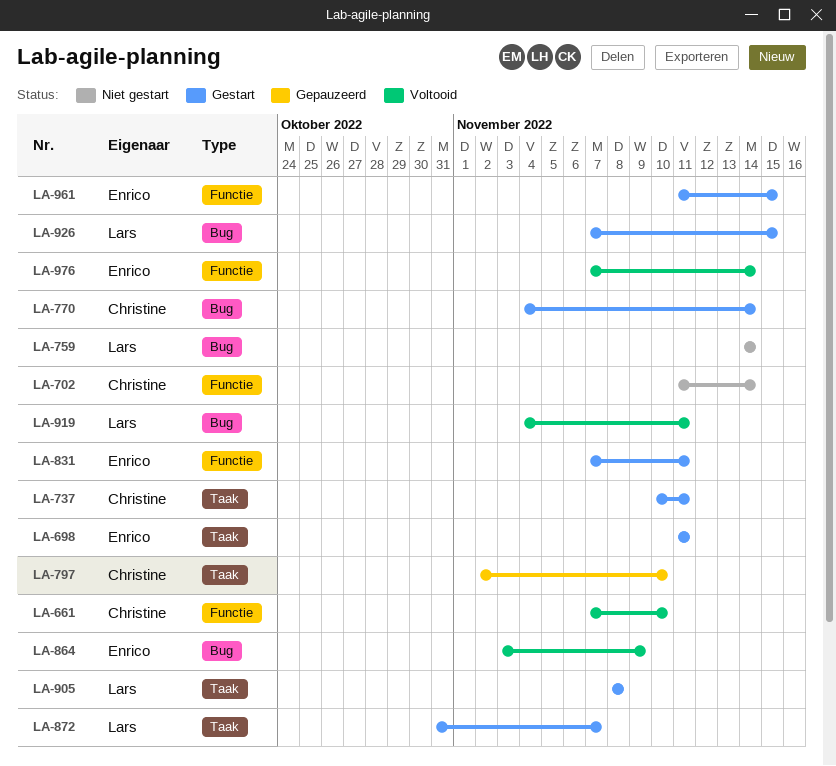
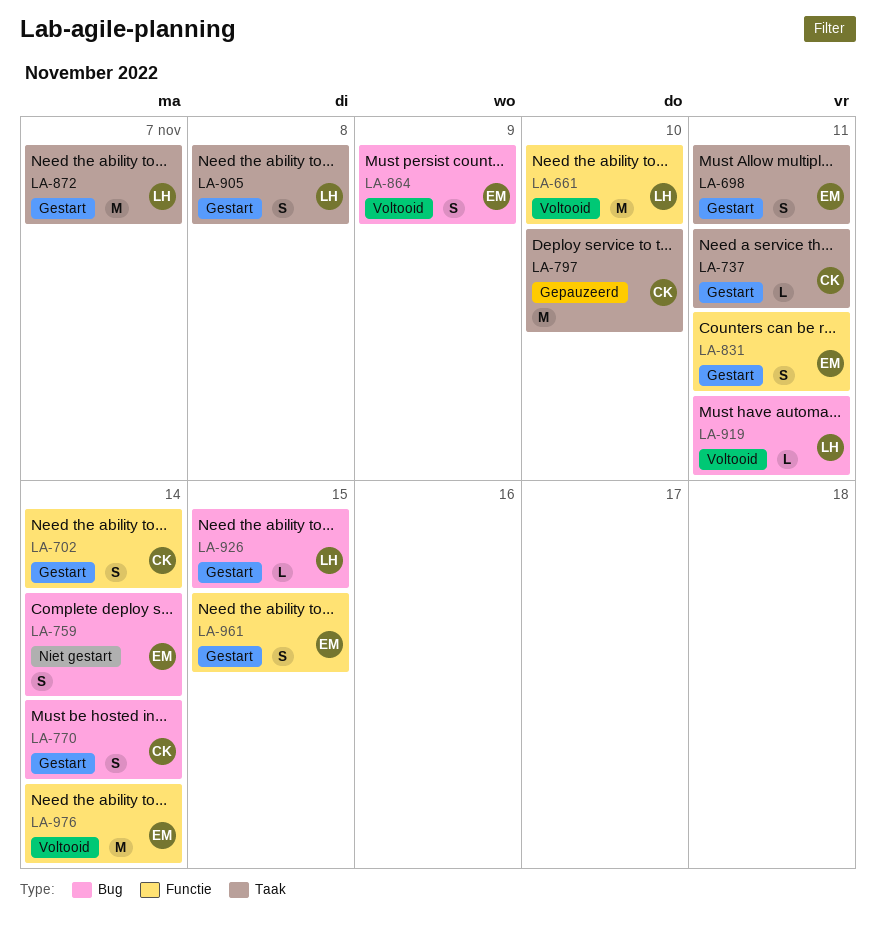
LA-661, owner: Christine -> Lars
LA-702, status: Niet gestart -> Gestart
LA-759, owner: Lars -> Enrico

